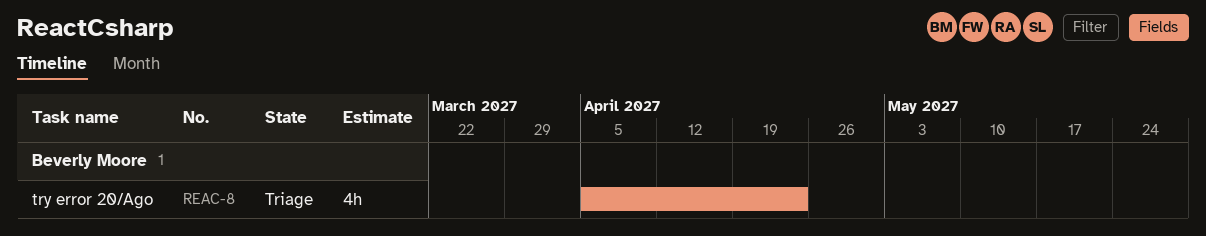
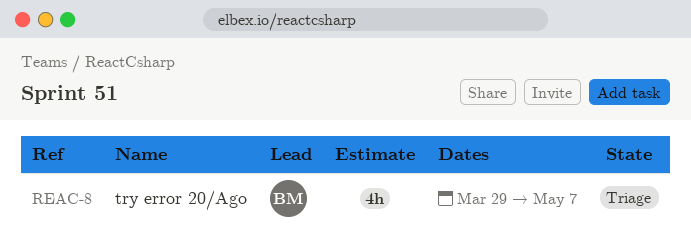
REAC-8, start: Apr 5 -> Mar 29
REAC-8, due: Apr 23 -> May 7

